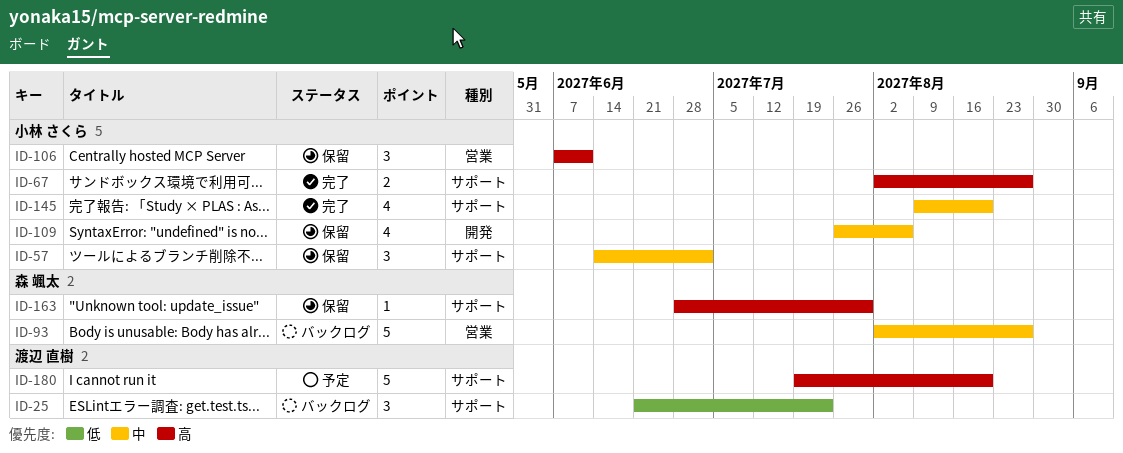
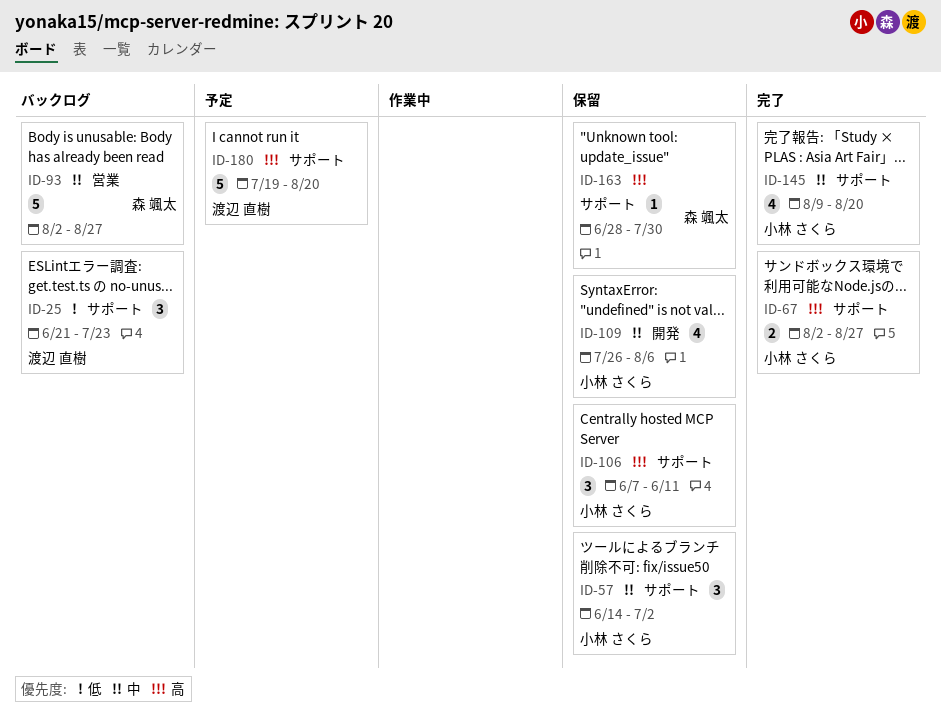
ID-106, label: 営業 -> サポート

